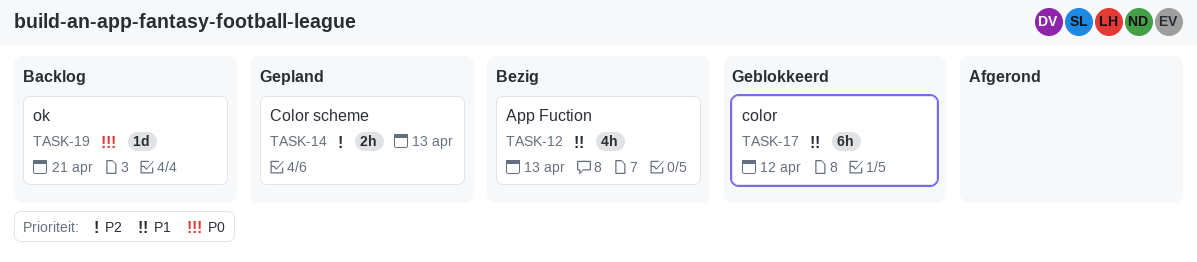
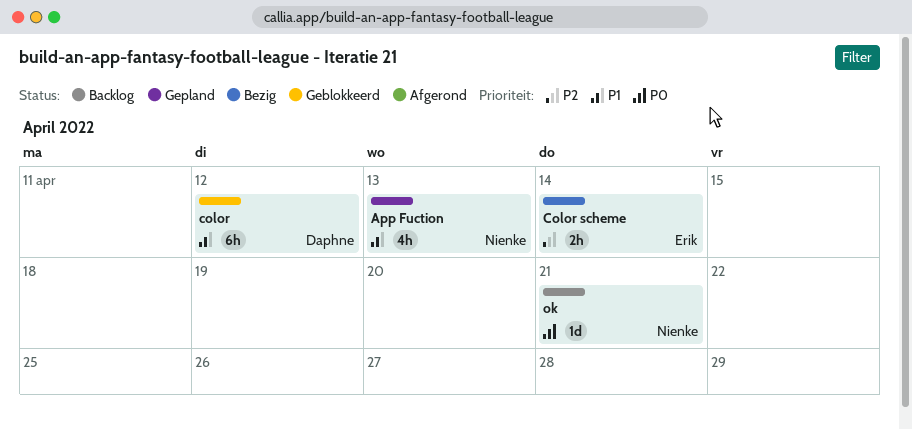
App Fuction, status: Bezig -> Gepland
Color scheme, status: Gepland -> Bezig
Color scheme, due: Apr 13 -> Apr 14

